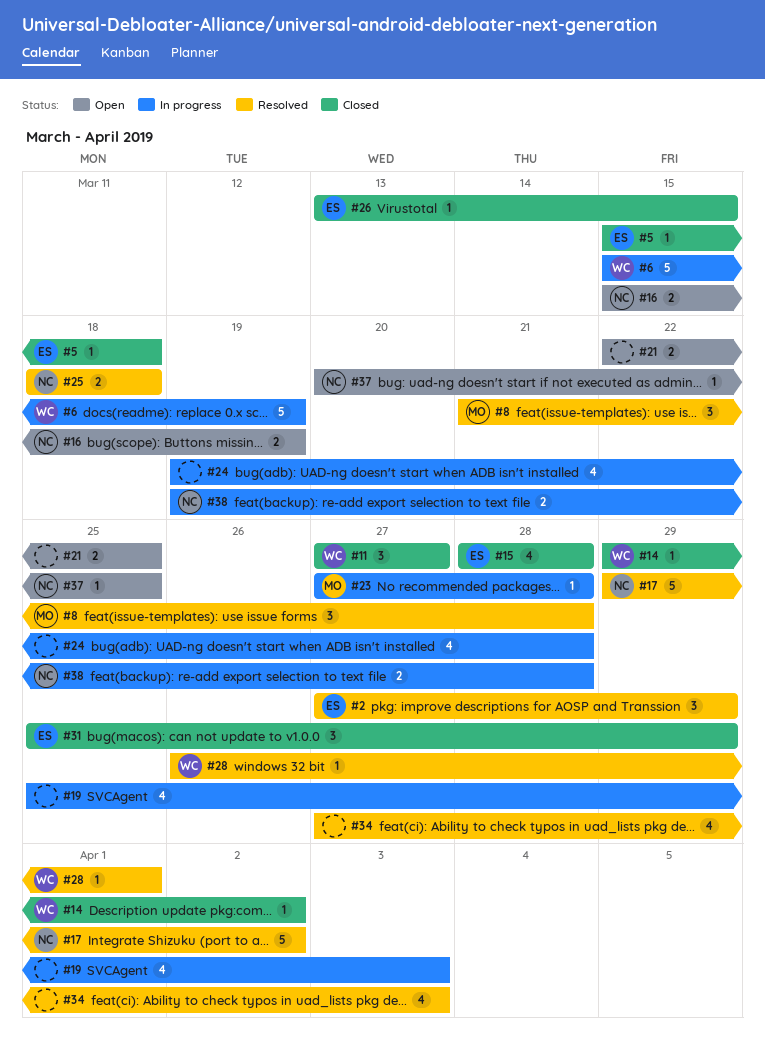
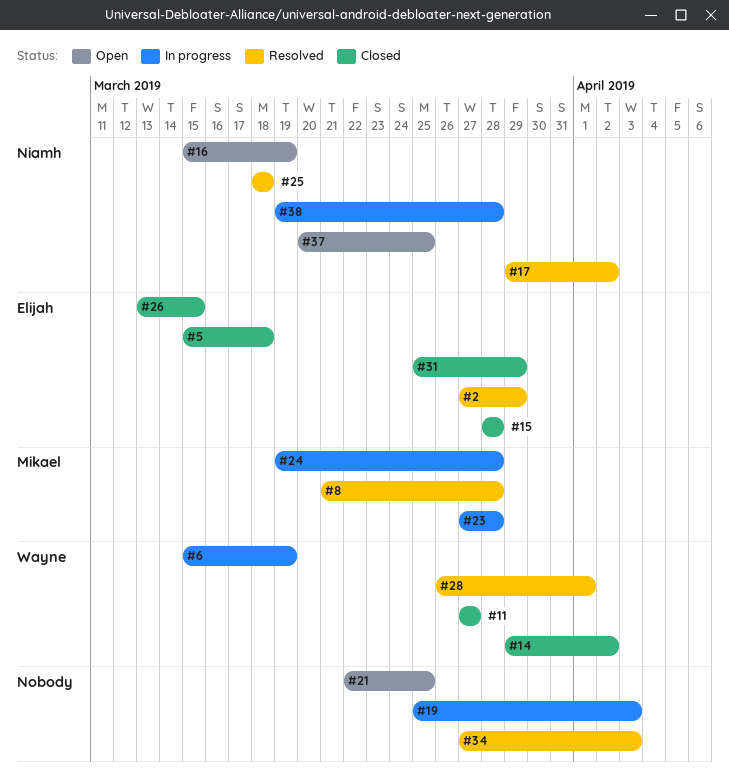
#24, owner: none -> Mikael

